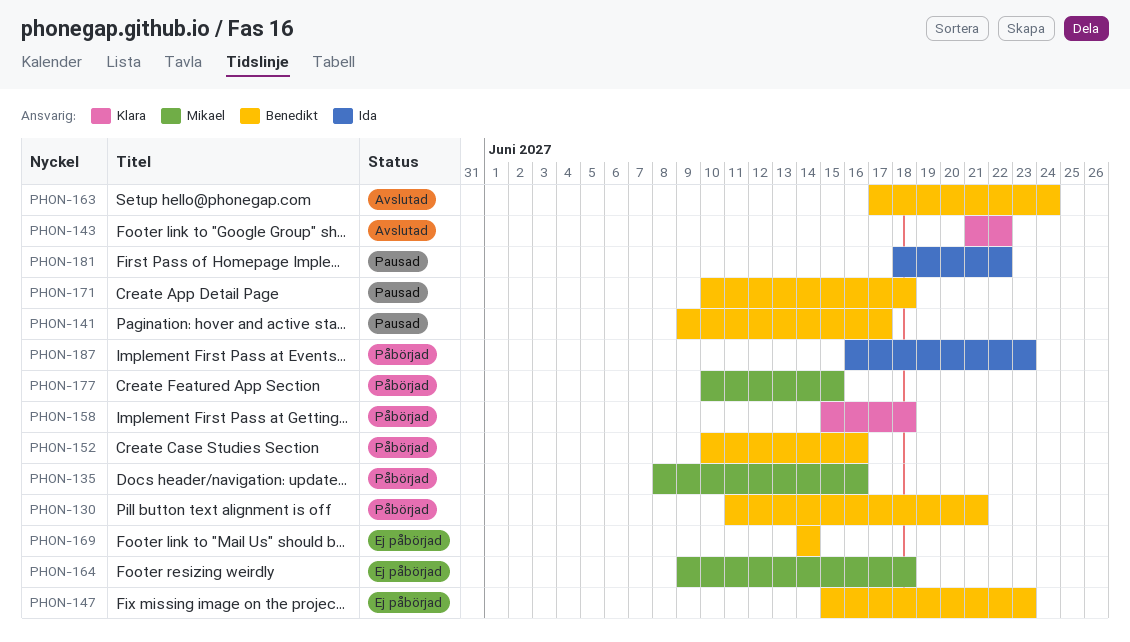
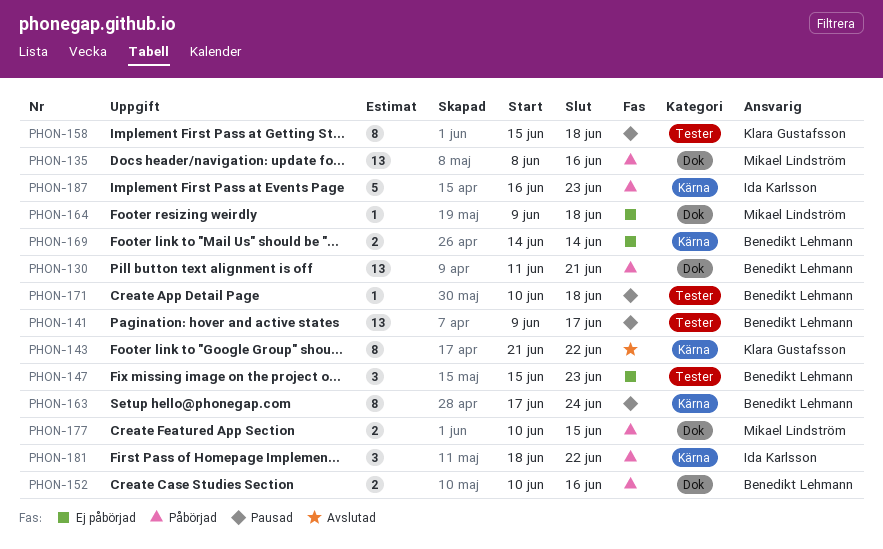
PHON-158, status: Påbörjad -> Pausad
PHON-163, status: Avslutad -> Pausad
PHON-181, status: Pausad -> Påbörjad

